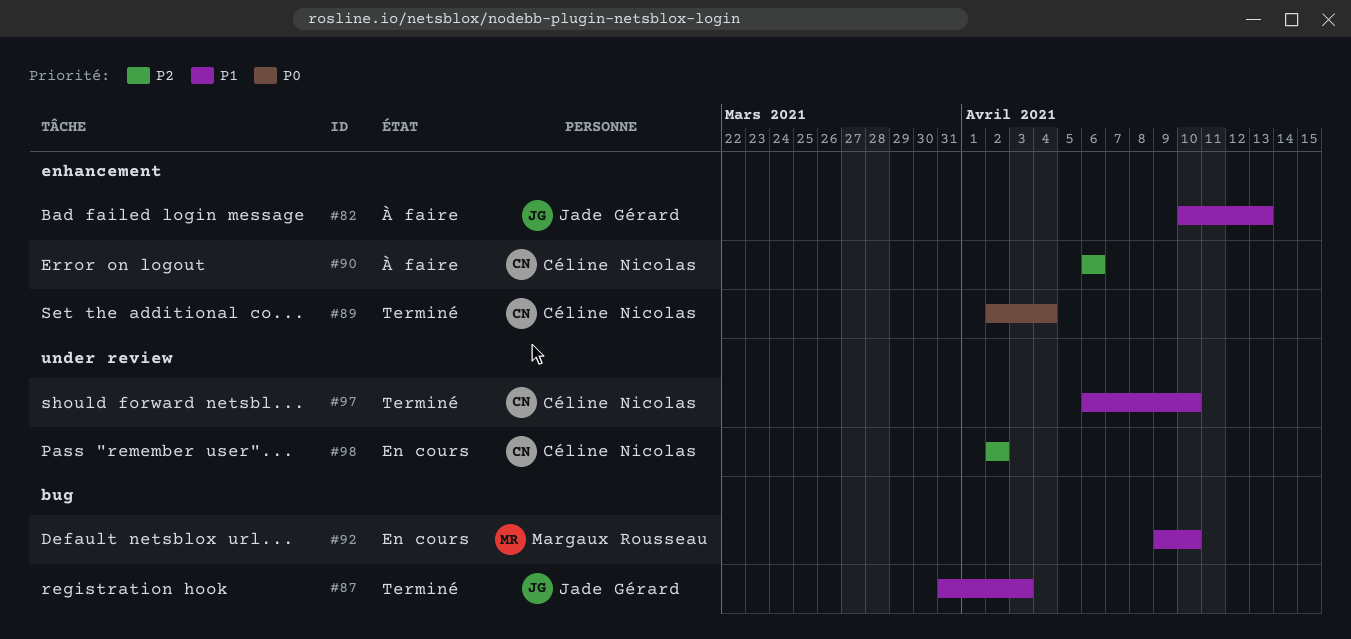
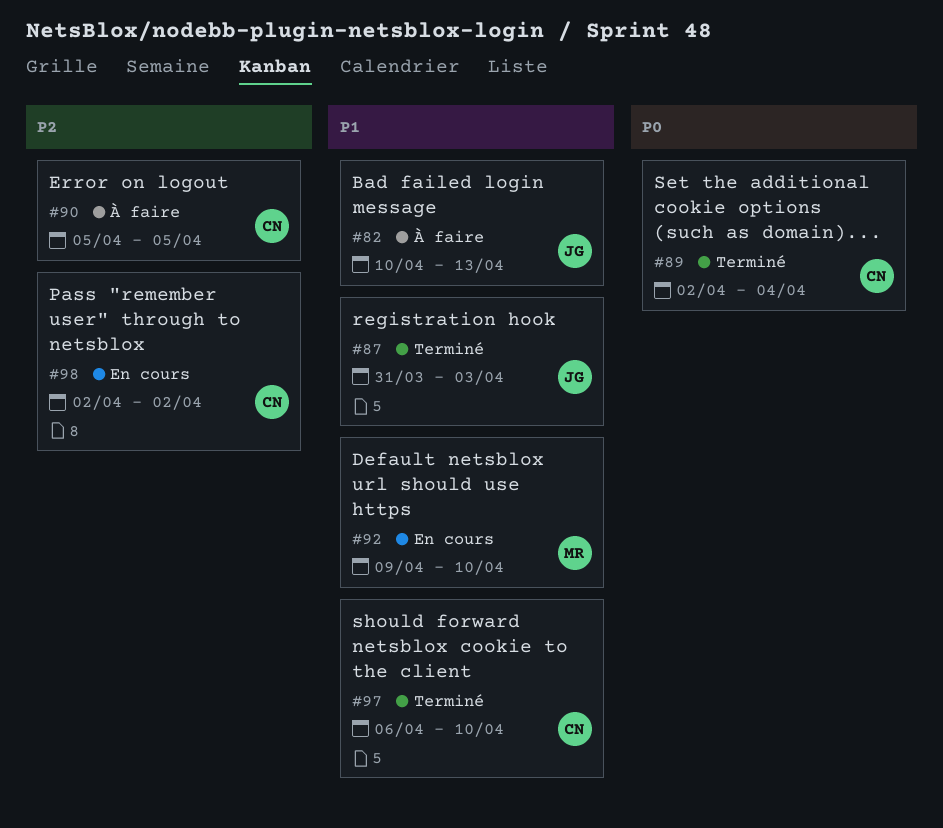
#90, start: Apr 6 -> Apr 5
#90, due: Apr 6 -> Apr 5

